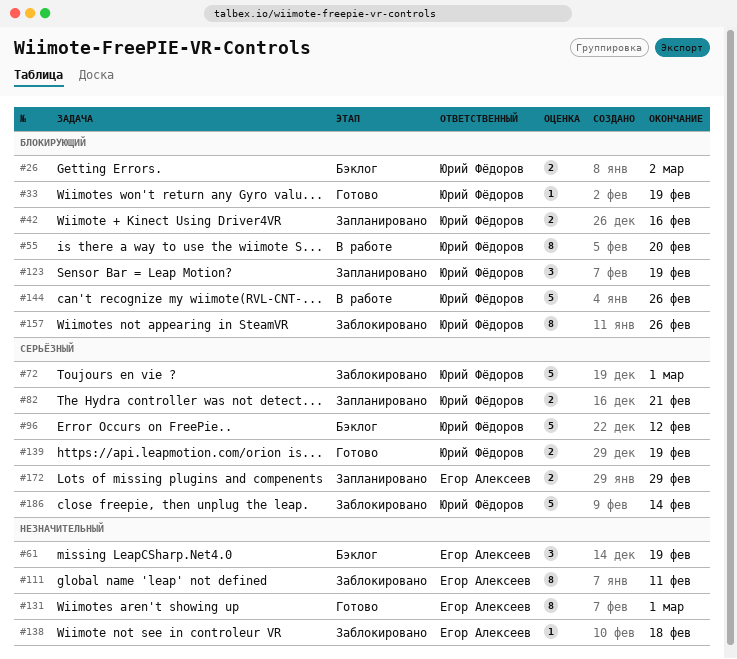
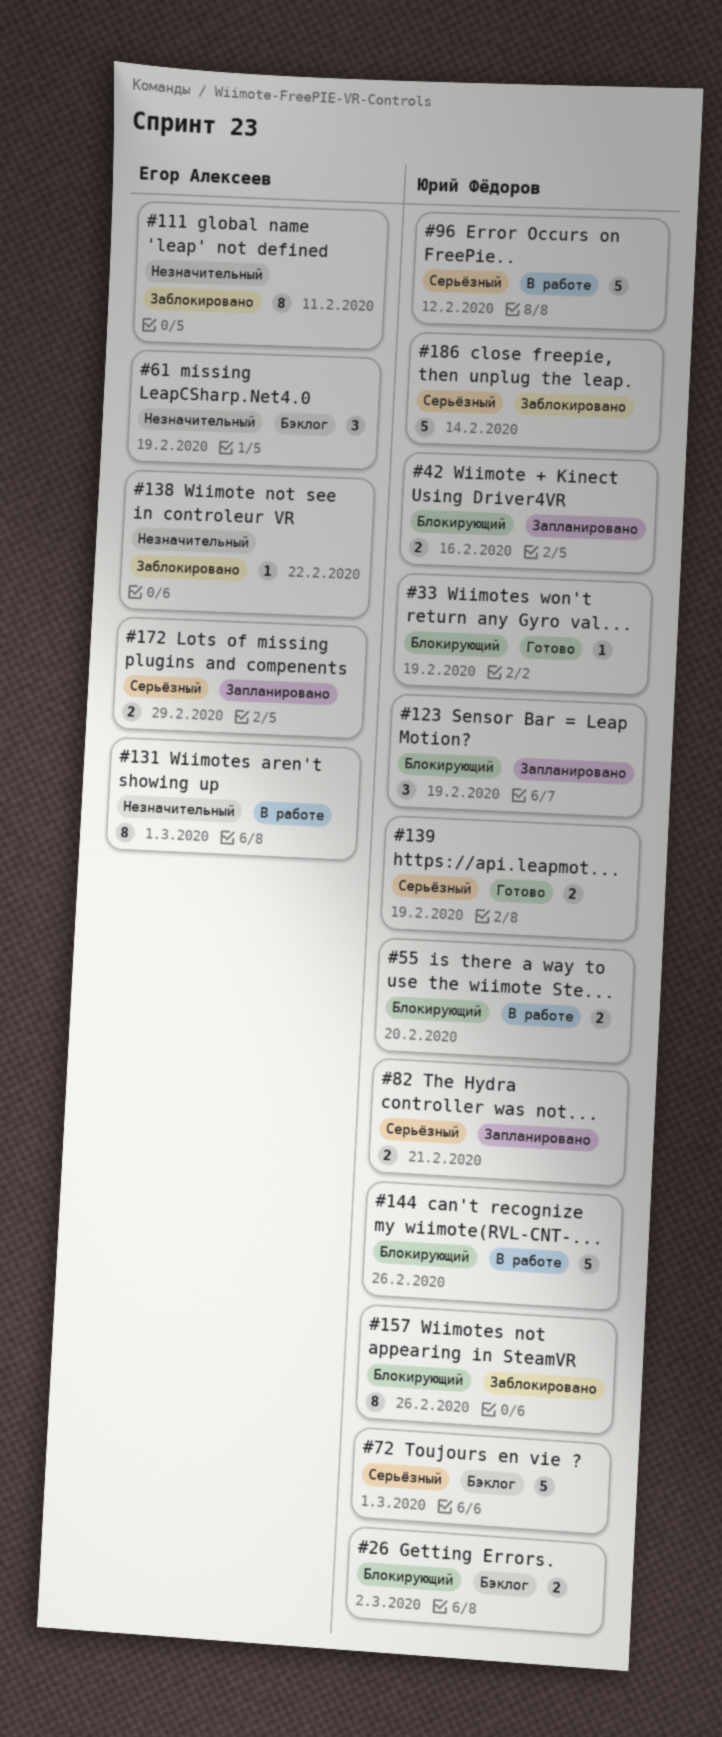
#55, estimate: 8 -> 2
#72, status: Заблокировано -> Бэклог
#96, status: Бэклог -> В работе
#131, status: Готово -> В работе
#138, due: Feb 18 -> Feb 22

